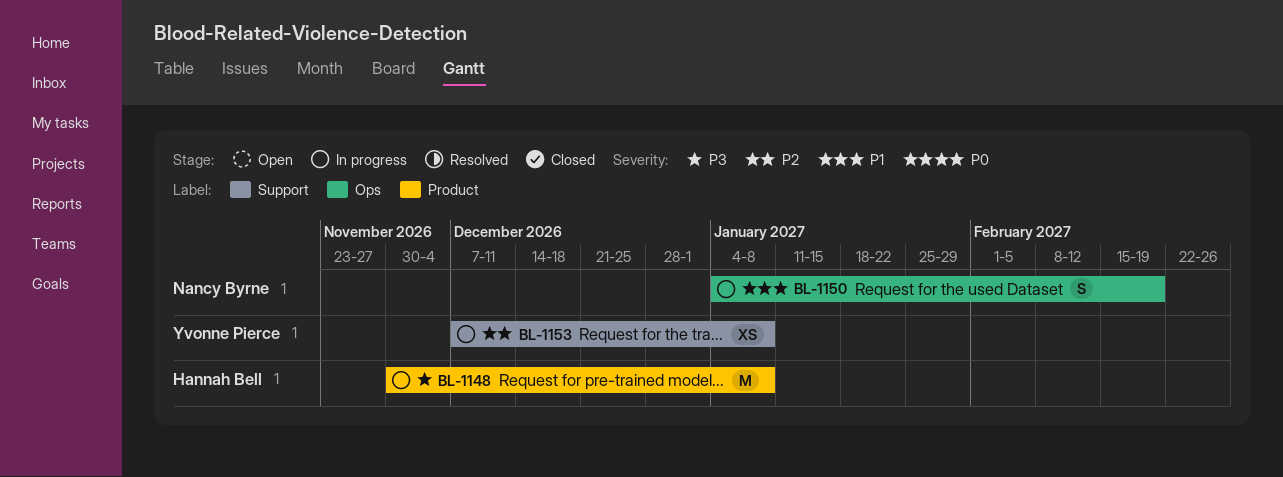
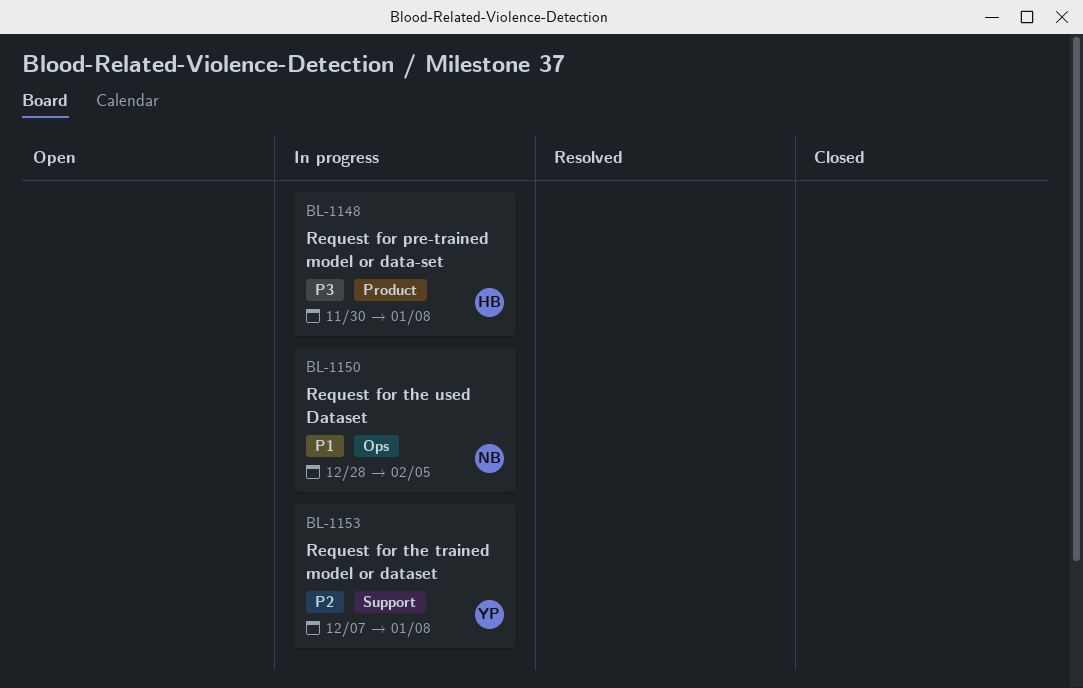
BL-1150, start: Jan 4 -> Dec 28
BL-1150, due: Feb 19 -> Feb 5

